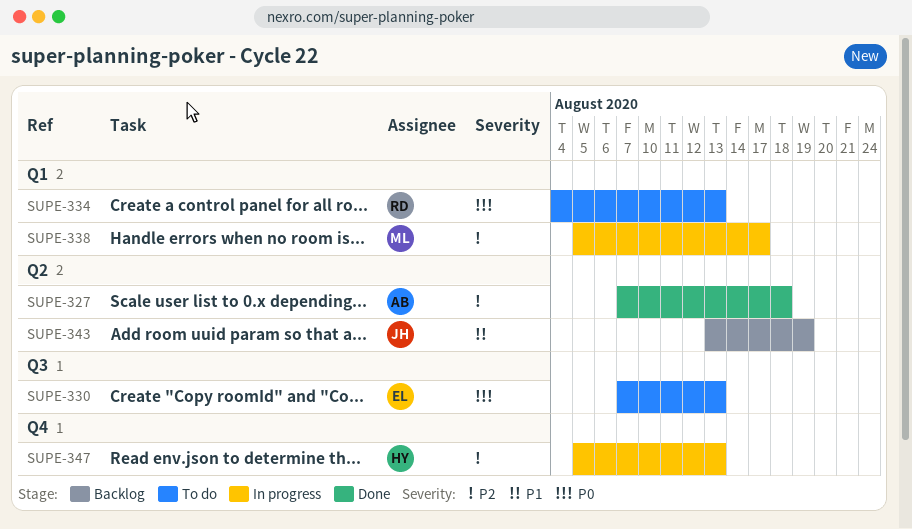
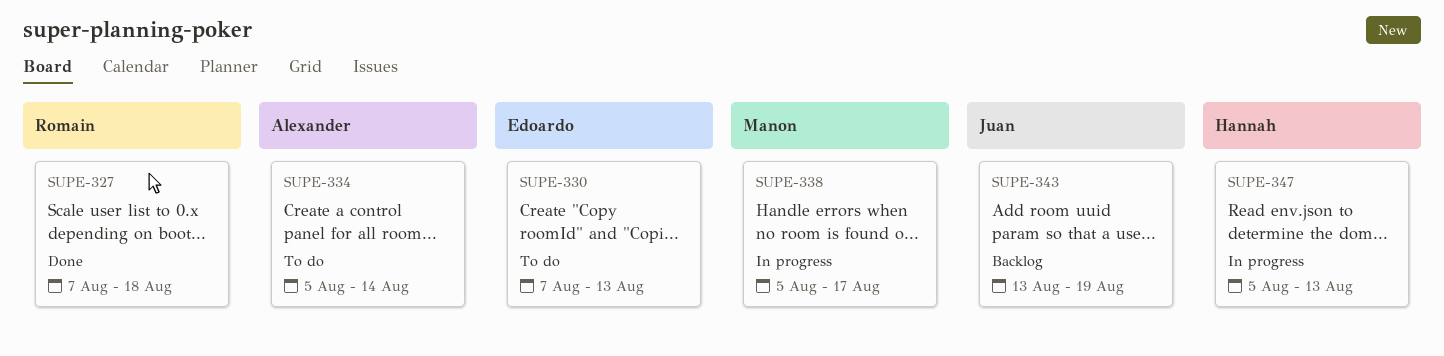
SUPE-327, owner: Alexander -> Romain
SUPE-334, owner: Romain -> Alexander
SUPE-334, start: Aug 4 -> Aug 5
SUPE-334, due: Aug 13 -> Aug 14

